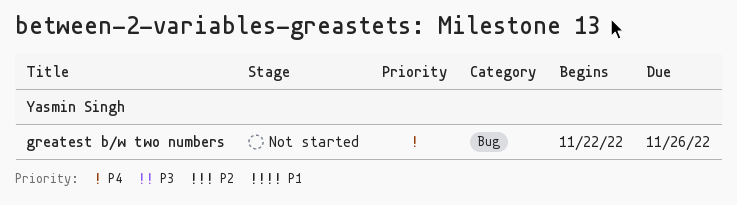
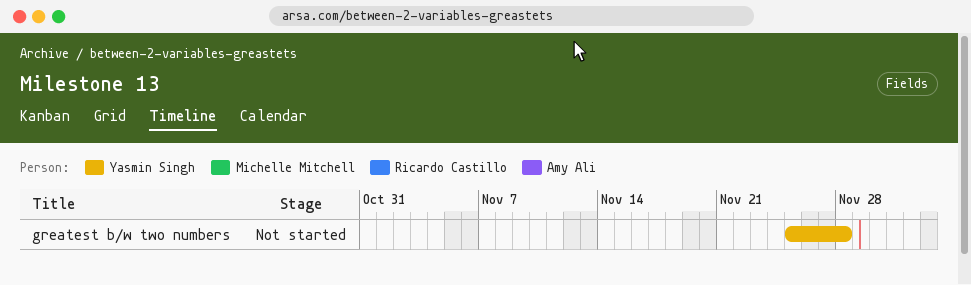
greatest b/w two numbers, start: Nov 22 -> Nov 25
greatest b/w two numbers, due: Nov 26 -> Nov 28

